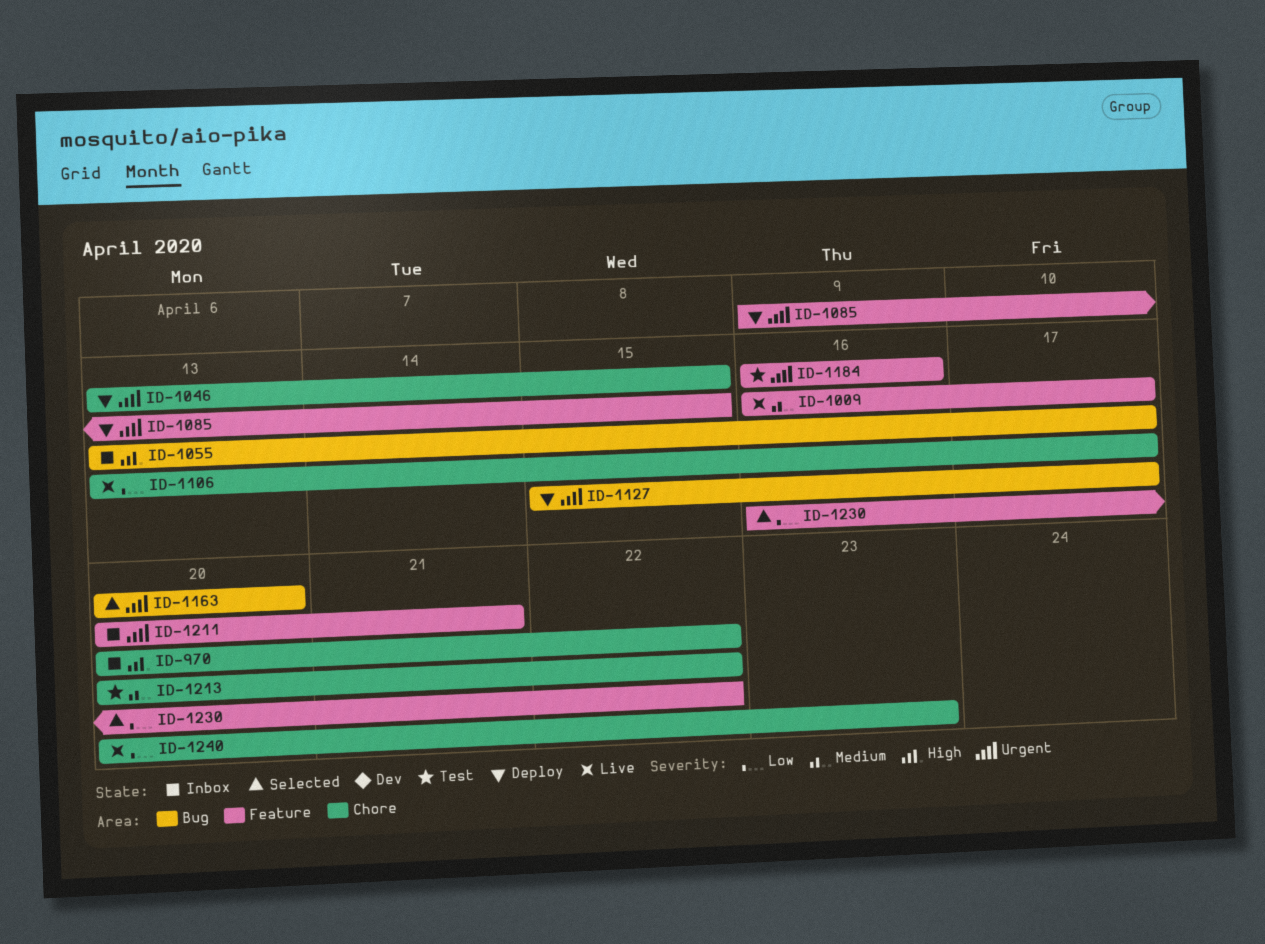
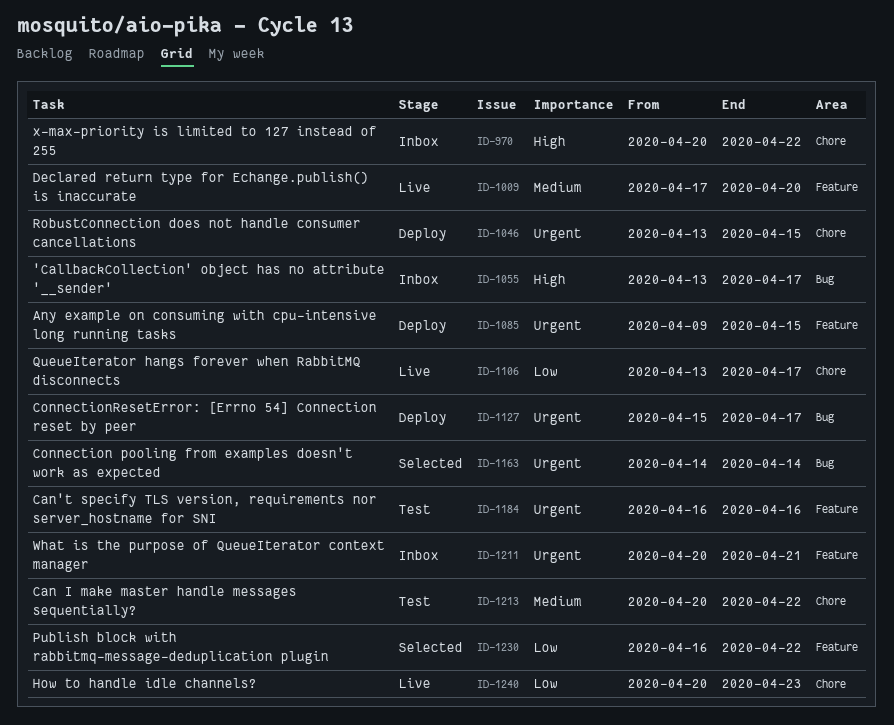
ID-1009, start: Apr 16 -> Apr 17
ID-1009, due: Apr 17 -> Apr 20
ID-1163, start: Apr 20 -> Apr 14
ID-1163, due: Apr 20 -> Apr 14

